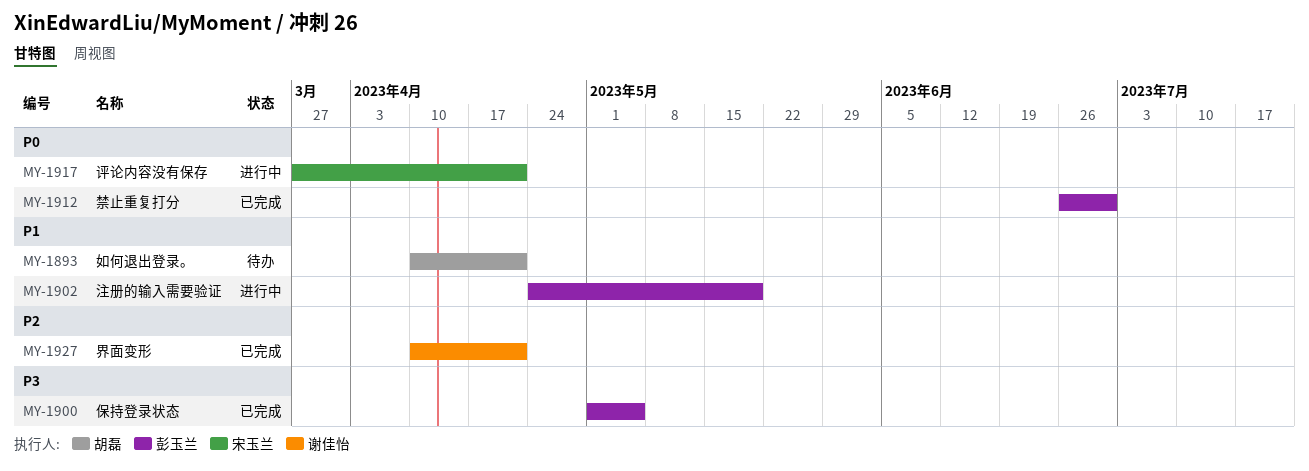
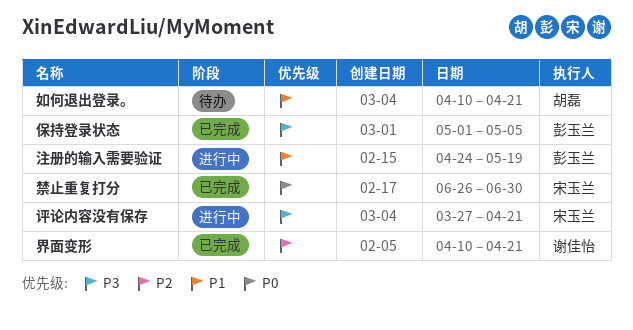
禁止重复打分, owner: 彭玉兰 -> 宋玉兰
评论内容没有保存, priority: P0 -> P3

